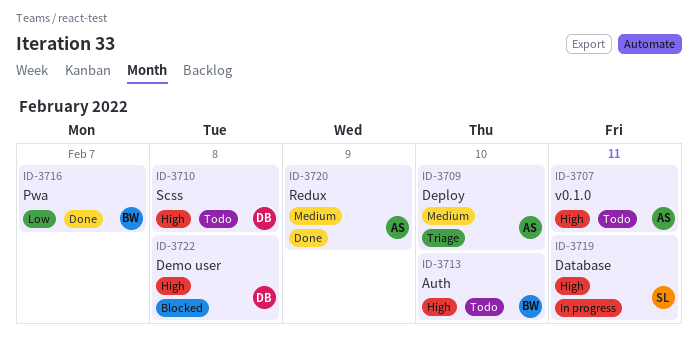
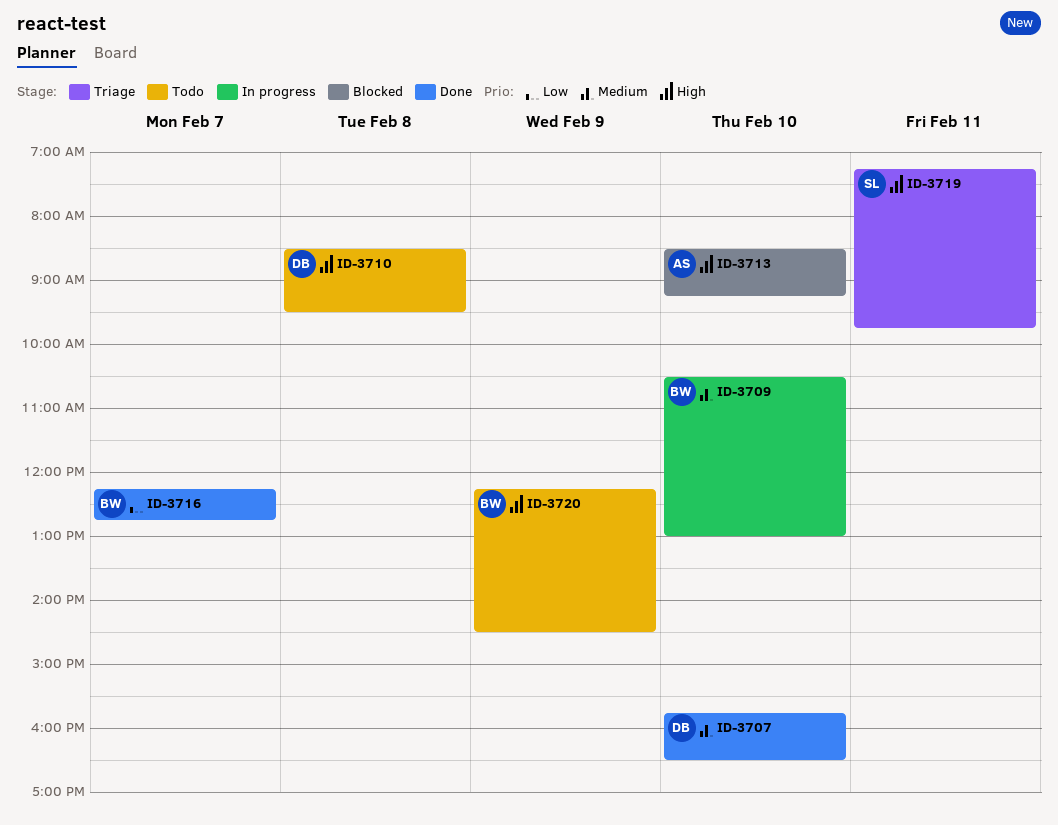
ID-3707, status: Todo -> Done
ID-3707, owner: AS -> DB
ID-3707, priority: High -> Medium
ID-3707, day: Feb 11 -> Feb 10
ID-3709, status: Triage -> In progress
ID-3709, owner: AS -> BW
ID-3713, status: Todo -> Blocked
ID-3713, owner: BW -> AS
ID-3719, status: In progress -> Triage
ID-3720, status: Done -> Todo
ID-3720, owner: AS -> BW
ID-3720, priority: Medium -> High
ID-3722: present -> none

